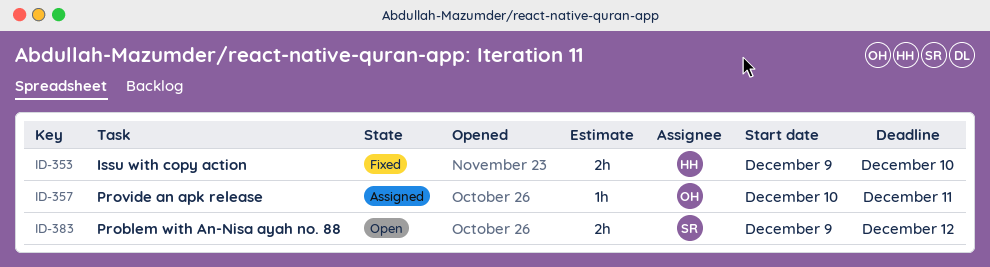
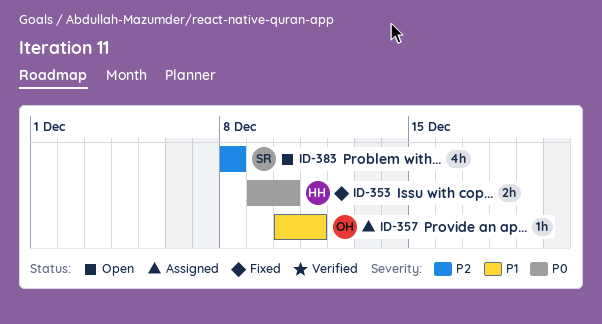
ID-383, estimate: 2h -> 4h
ID-383, start: Dec 9 -> Dec 8
ID-383, due: Dec 12 -> Dec 8

